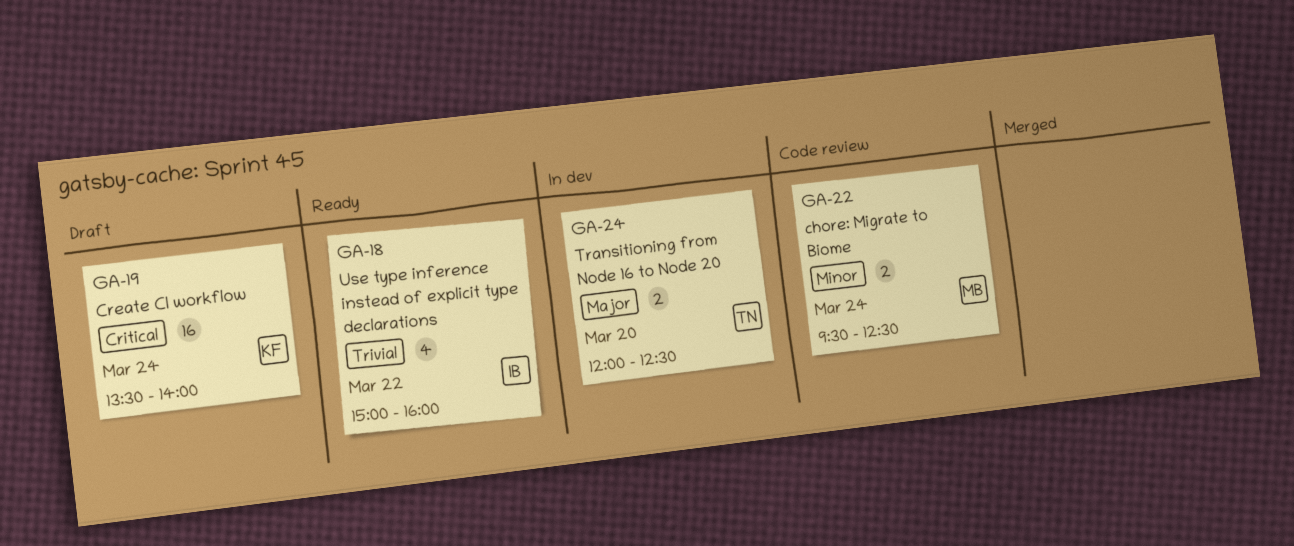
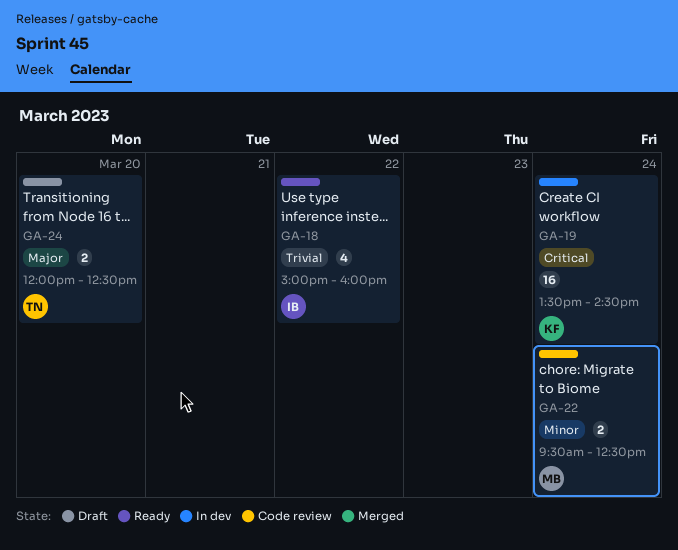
GA-19, status: Draft -> In dev
GA-19, ends: 14:00 -> 14:30
GA-24, status: In dev -> Draft

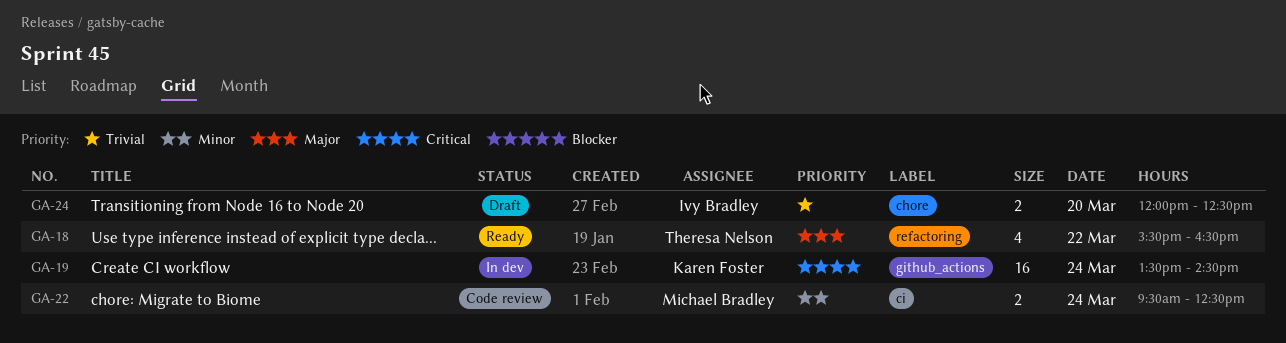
GA-18, owner: Ivy Bradley -> Theresa Nelson
GA-18, priority: Trivial -> Major
GA-18, begins: 15:00 -> 15:30
GA-18, ends: 16:00 -> 16:30
GA-24, owner: Theresa Nelson -> Ivy Bradley
GA-24, priority: Major -> Trivial

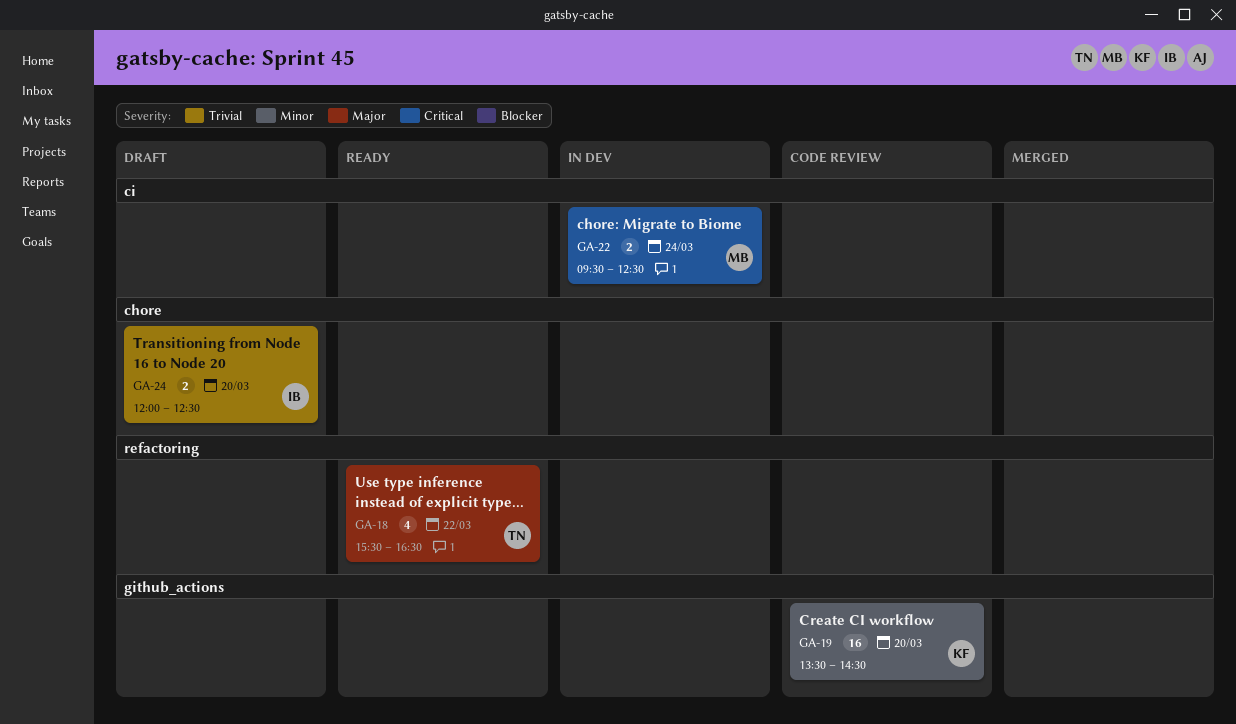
GA-19, status: In dev -> Code review
GA-19, priority: Critical -> Minor
GA-19, day: Mar 24 -> Mar 20
GA-22, status: Code review -> In dev
GA-22, priority: Minor -> Critical

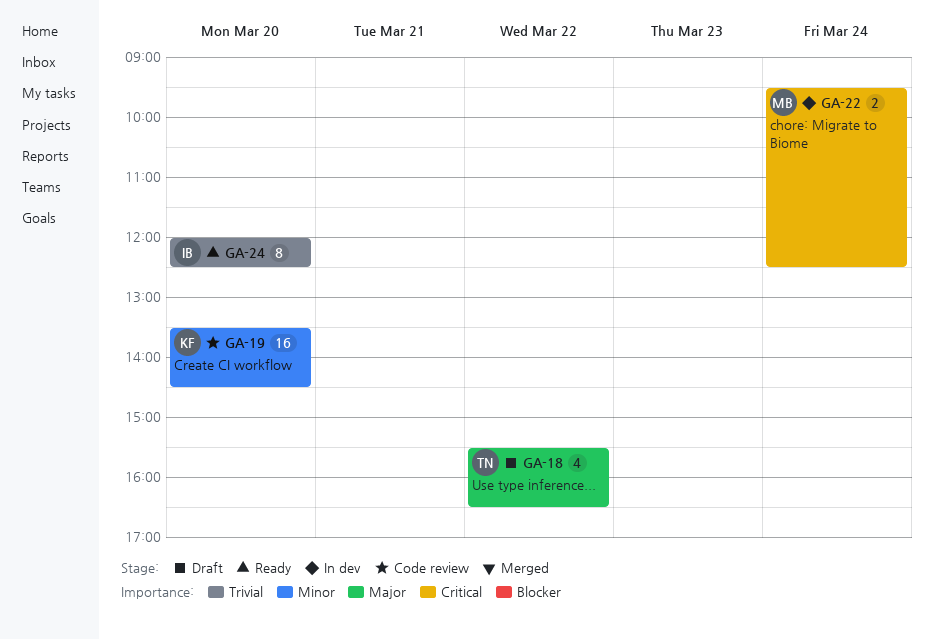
GA-18, status: Ready -> Draft
GA-24, status: Draft -> Ready
GA-24, estimate: 2 -> 8

